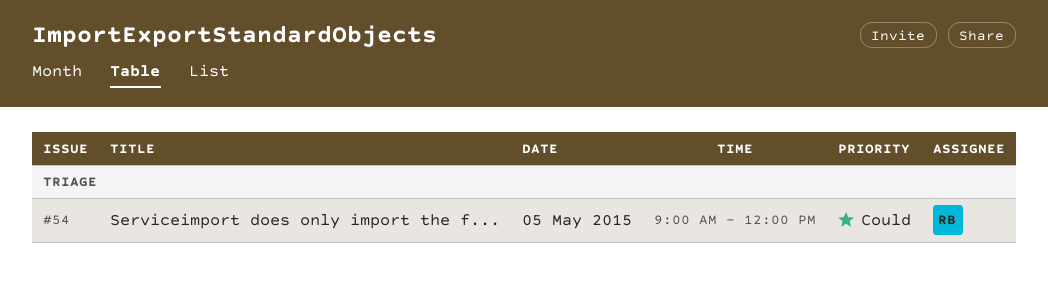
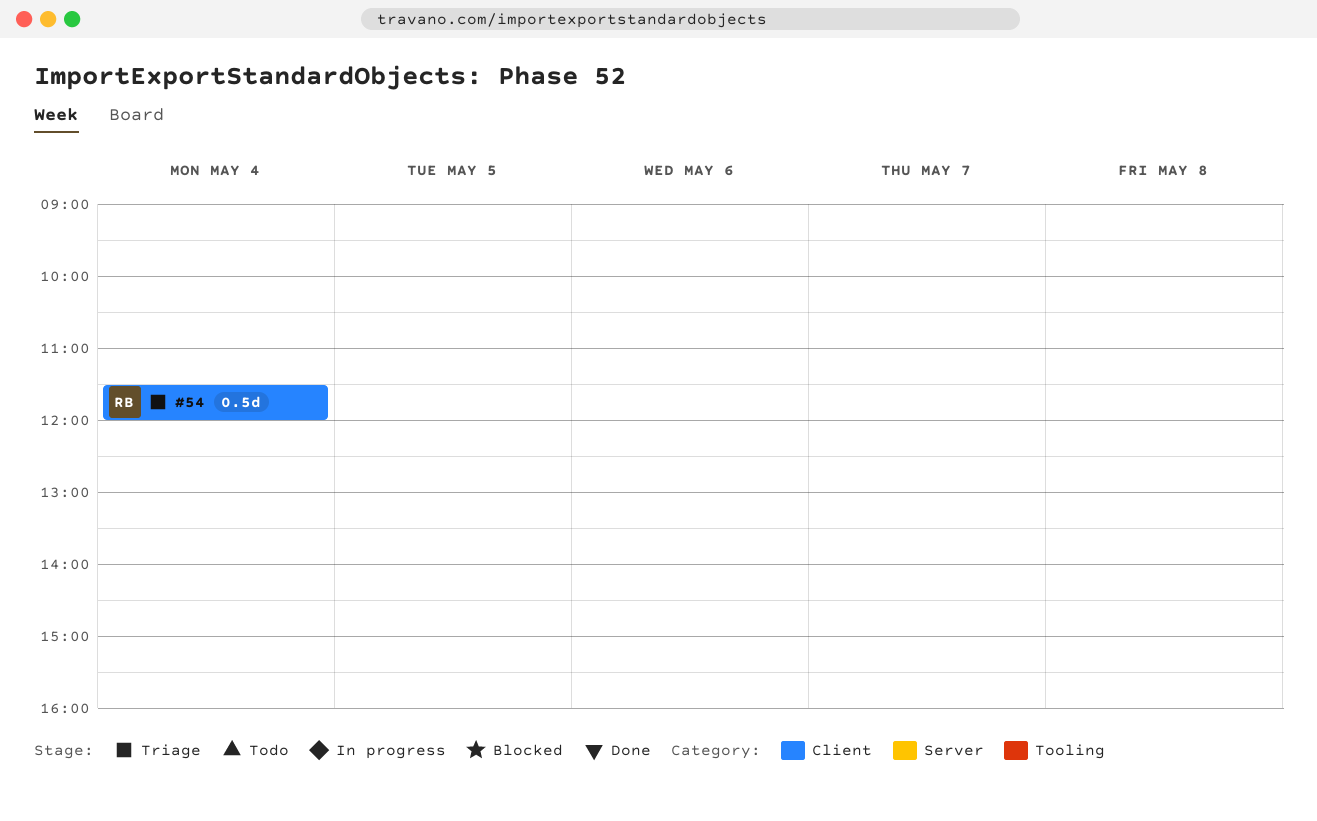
#54, day: May 5 -> May 4
#54, begins: 09:00 -> 11:30

